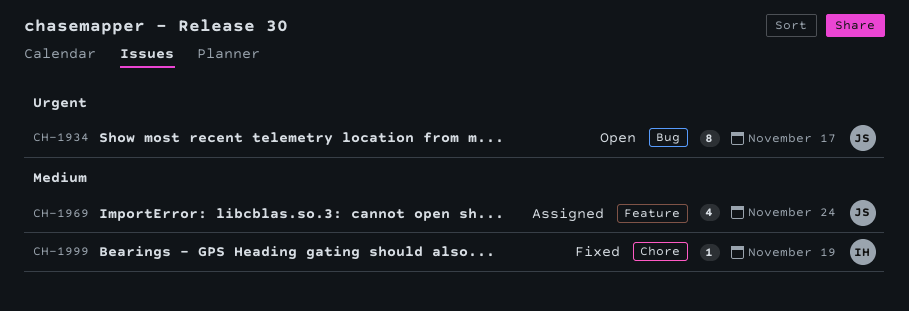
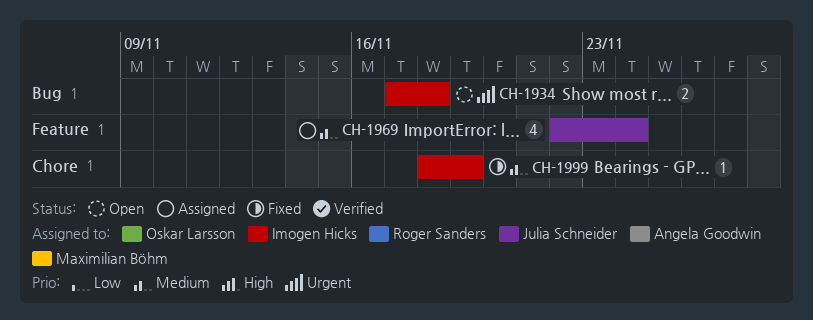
CH-1934, owner: Julia Schneider -> Imogen Hicks
CH-1934, estimate: 8 -> 2
CH-1934, due: Nov 17 -> Nov 18

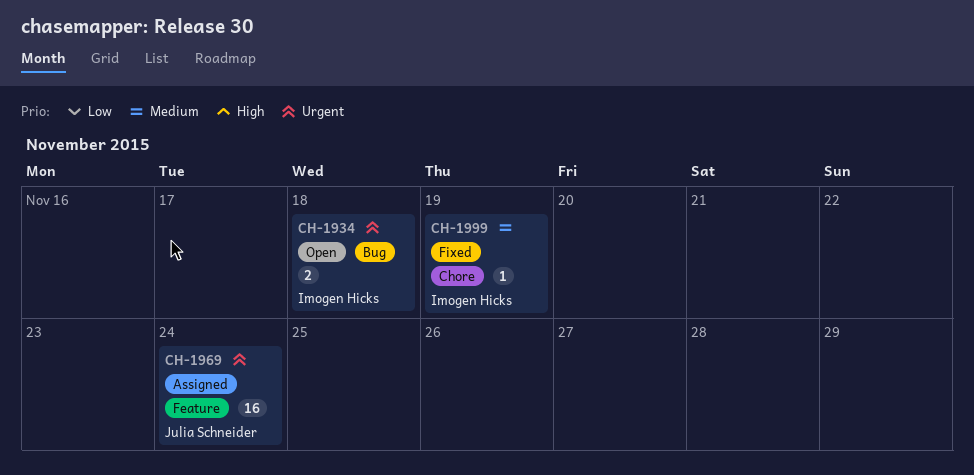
CH-1969, priority: Medium -> Urgent
CH-1969, estimate: 4 -> 16

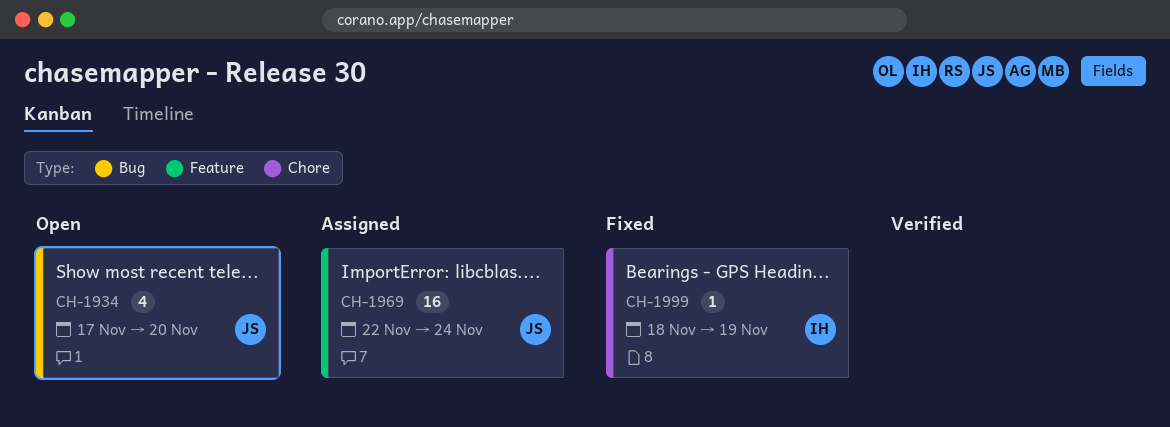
CH-1934, owner: Imogen Hicks -> Julia Schneider
CH-1934, estimate: 2 -> 4
CH-1934, due: Nov 18 -> Nov 20

